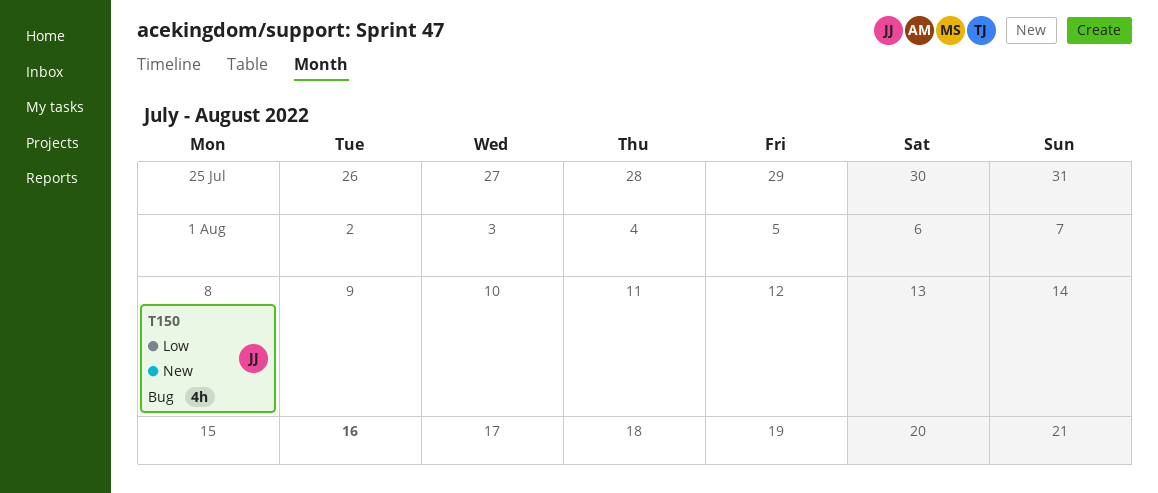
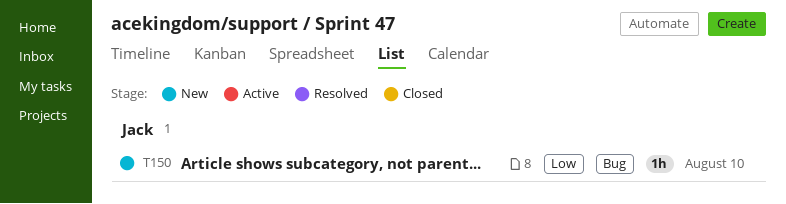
T150, estimate: 4h -> 1h
T150, due: Aug 8 -> Aug 10

